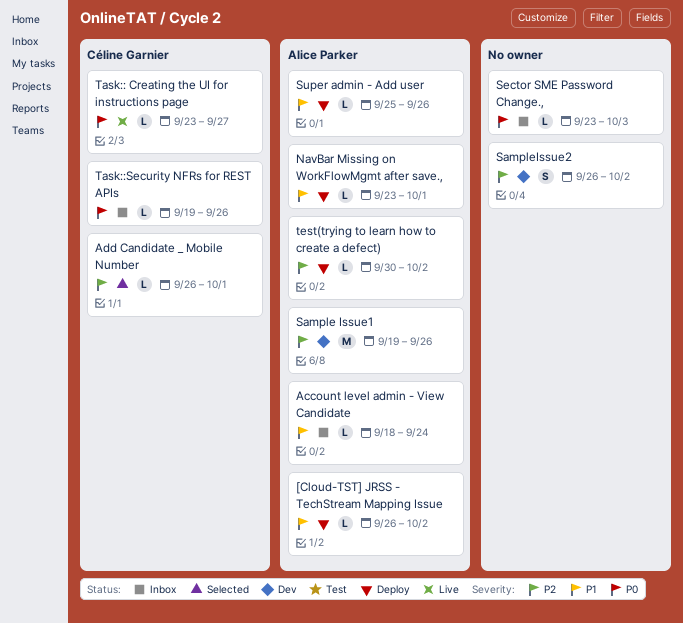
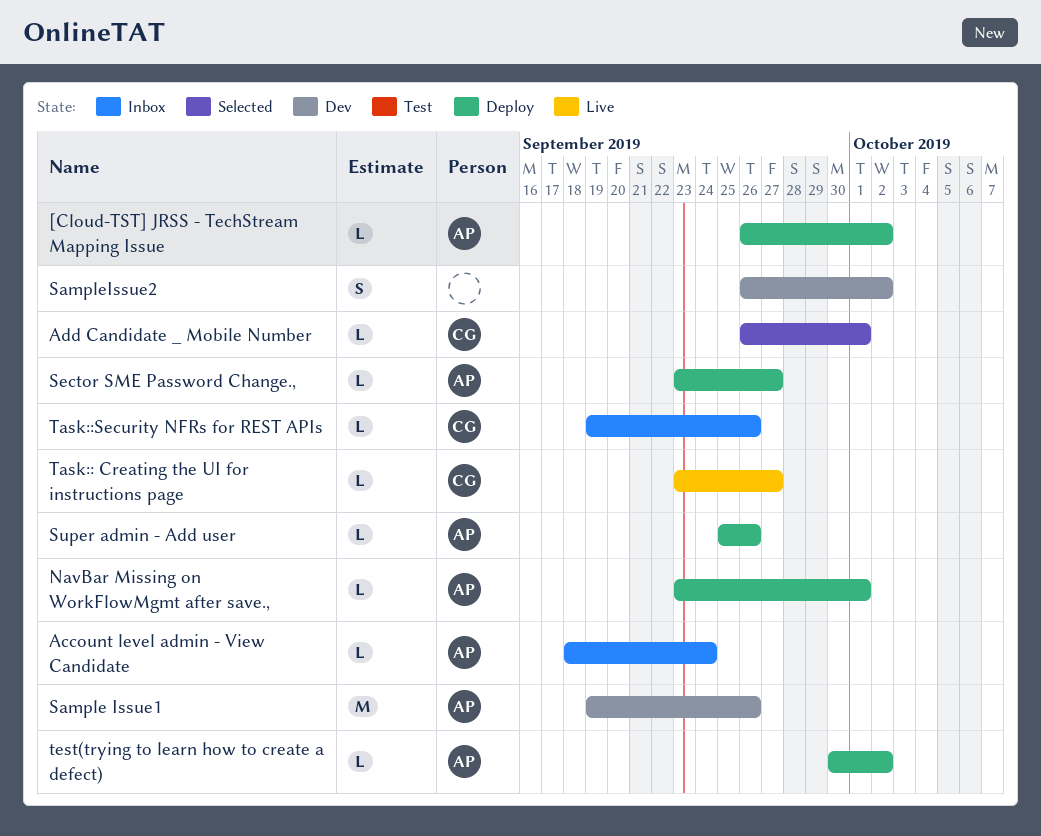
Sector SME Password Change.,, status: Inbox -> Deploy
Sector SME Password Change.,, owner: none -> Alice Parker
Sector SME Password Change.,, due: Oct 3 -> Sep 27

